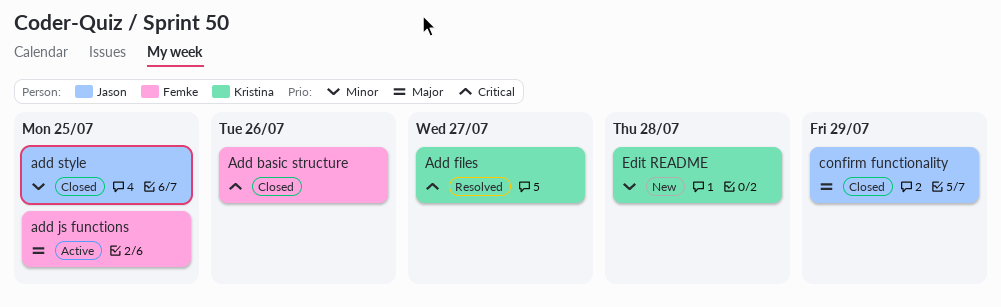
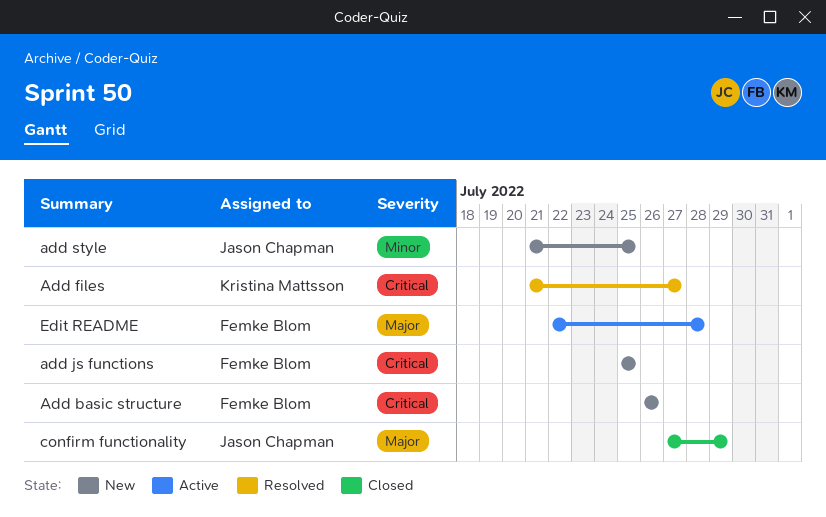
Add basic structure, status: Closed -> New
add js functions, status: Active -> New
add js functions, priority: Major -> Critical
add style, status: Closed -> New
Edit README, status: New -> Active
Edit README, owner: Kristina Mattsson -> Femke Blom
Edit README, priority: Minor -> Major

